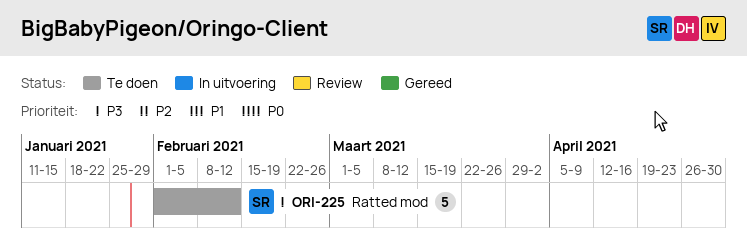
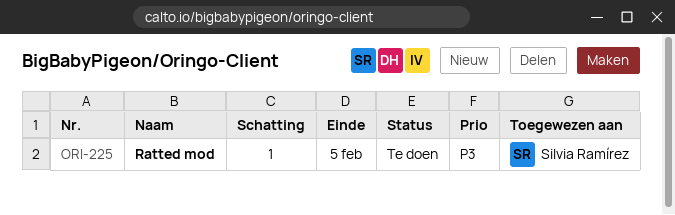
ORI-225, estimate: 5 -> 1
ORI-225, due: Feb 12 -> Feb 5

